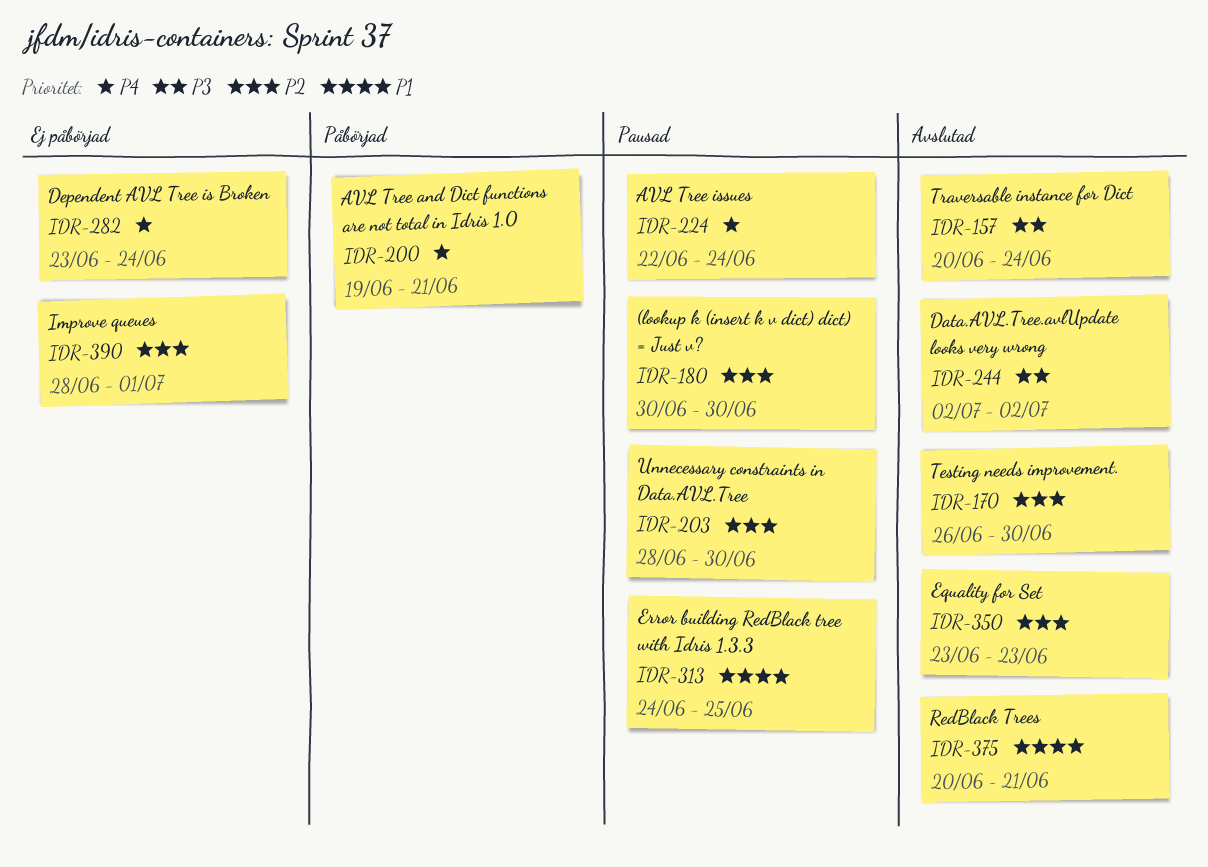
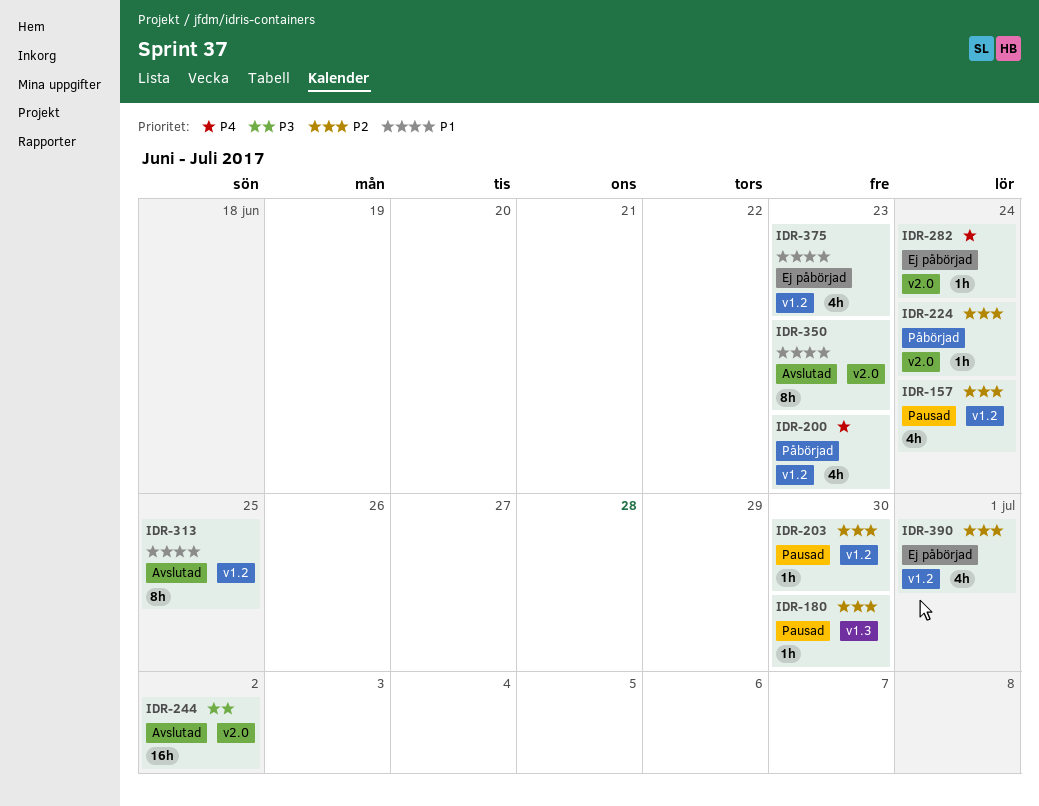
IDR-157, status: Avslutad -> Pausad
IDR-157, priority: P3 -> P2
IDR-170: present -> none
IDR-200, due: Jun 21 -> Jun 23
IDR-224, status: Pausad -> Påbörjad
IDR-224, priority: P4 -> P2
IDR-313, status: Pausad -> Avslutad
IDR-350, priority: P2 -> P1
IDR-375, status: Avslutad -> Ej påbörjad
IDR-375, due: Jun 21 -> Jun 23

